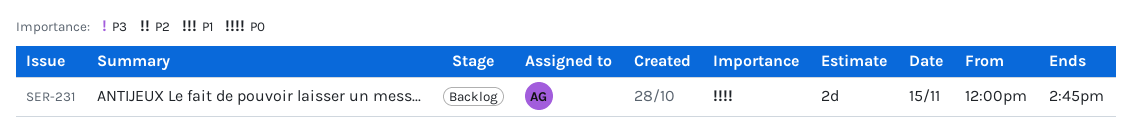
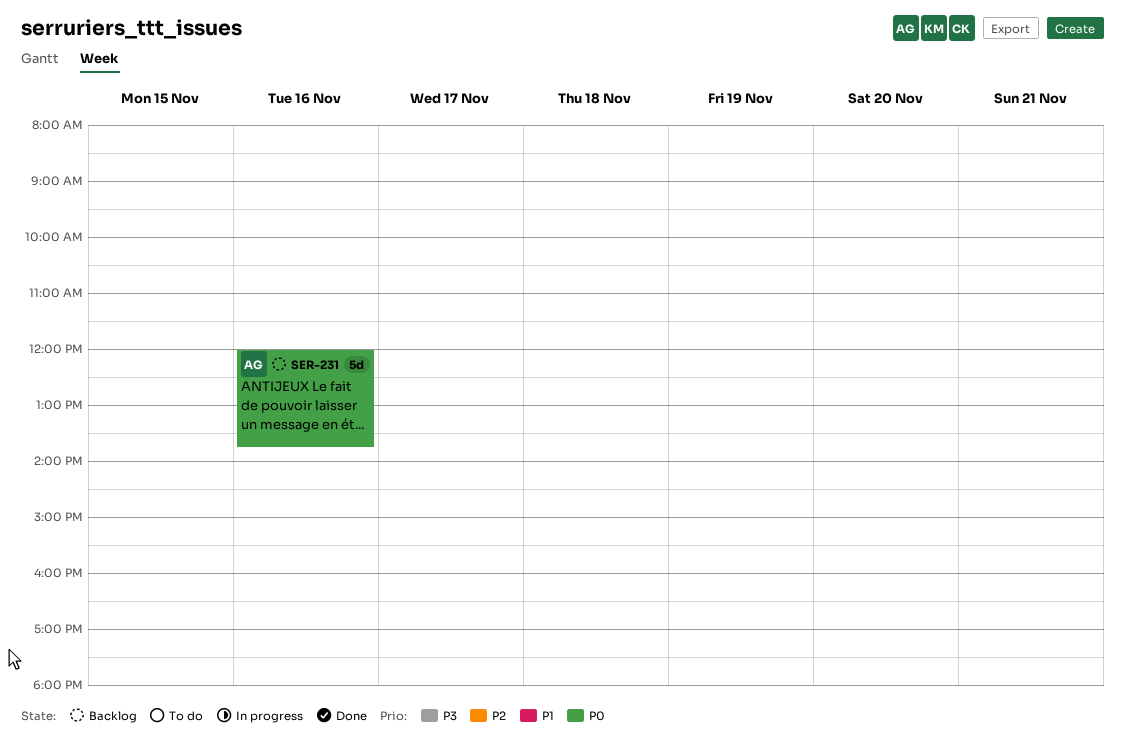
SER-231, estimate: 2d -> 5d
SER-231, day: Nov 15 -> Nov 16
SER-231, ends: 14:45 -> 13:45

